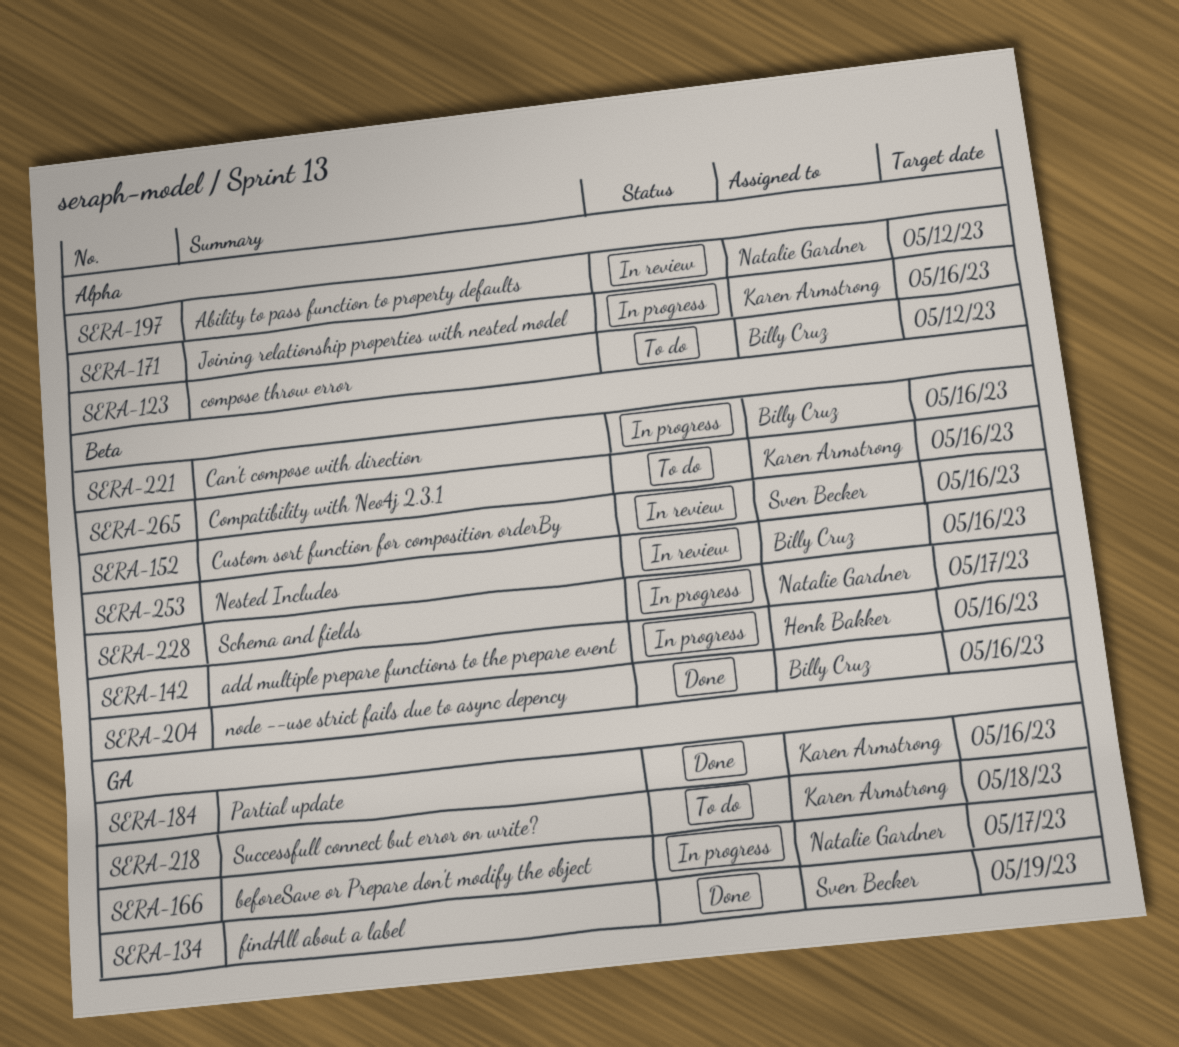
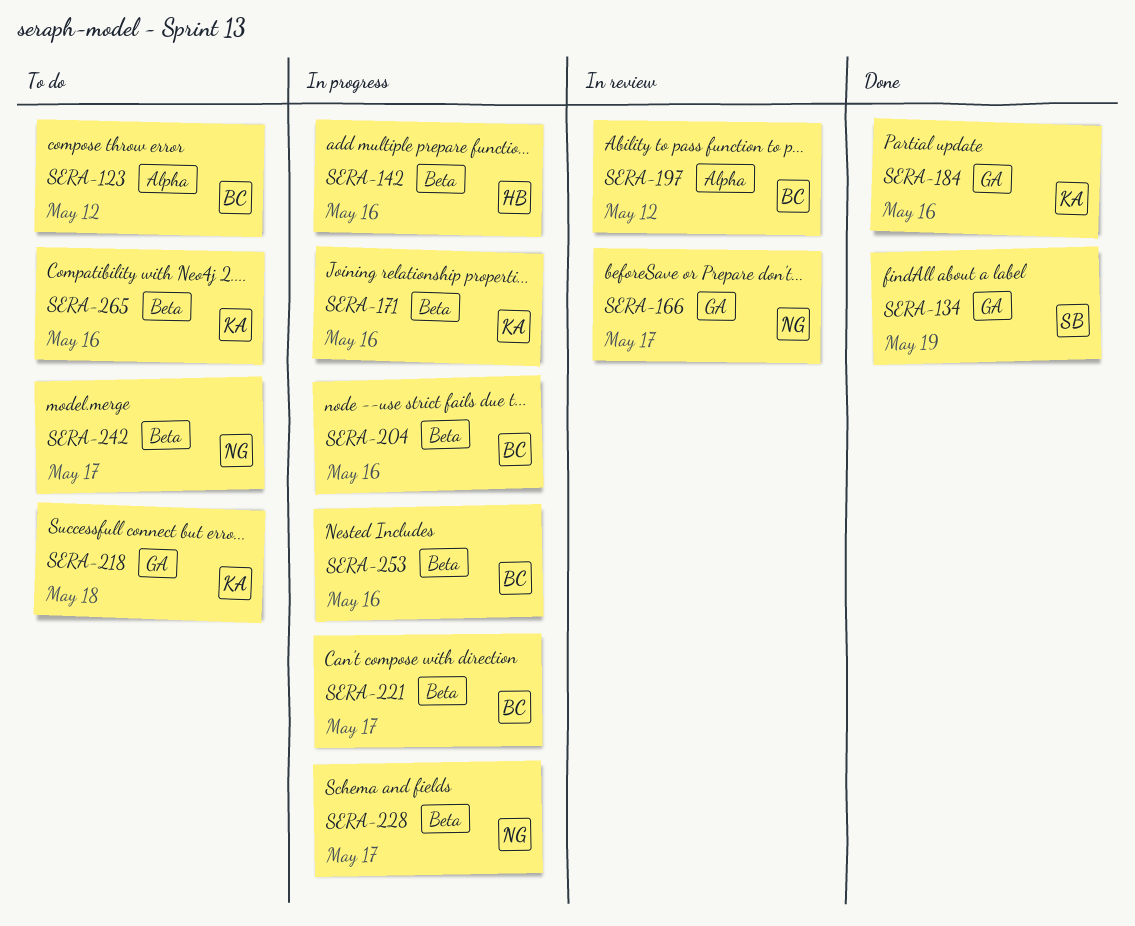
SERA-152: present -> none
SERA-166, status: In progress -> In review
SERA-171, label: Alpha -> Beta
SERA-197, owner: Natalie Gardner -> Billy Cruz
SERA-204, status: Done -> In progress
SERA-221, due: May 16 -> May 17
SERA-242: none -> present
SERA-253, status: In review -> In progress

